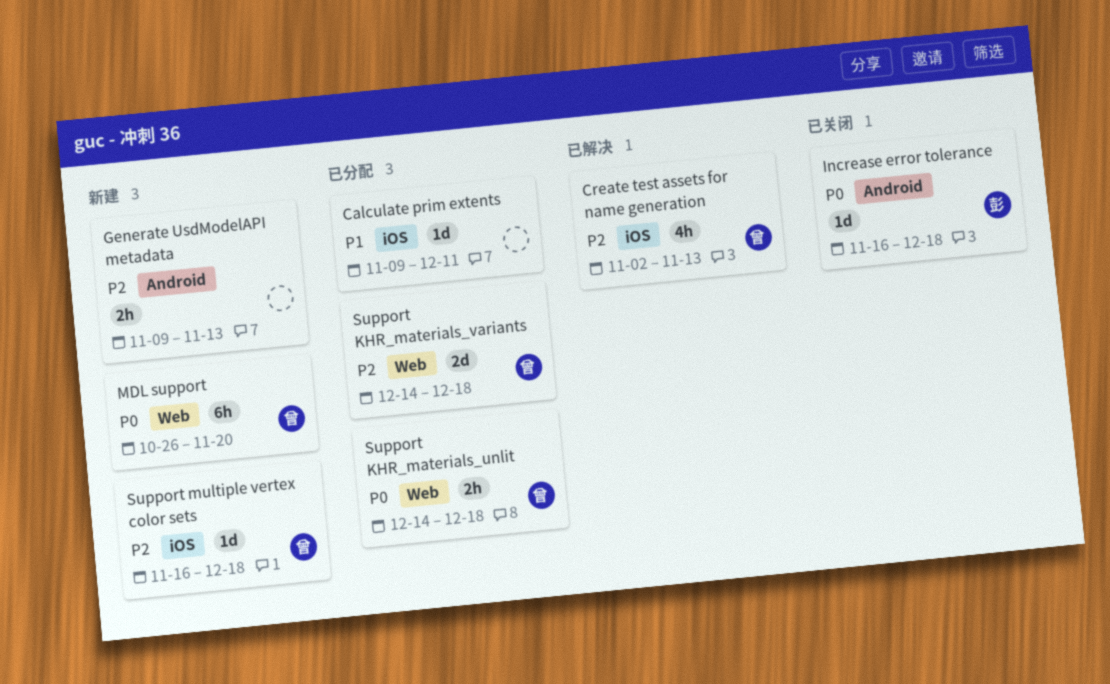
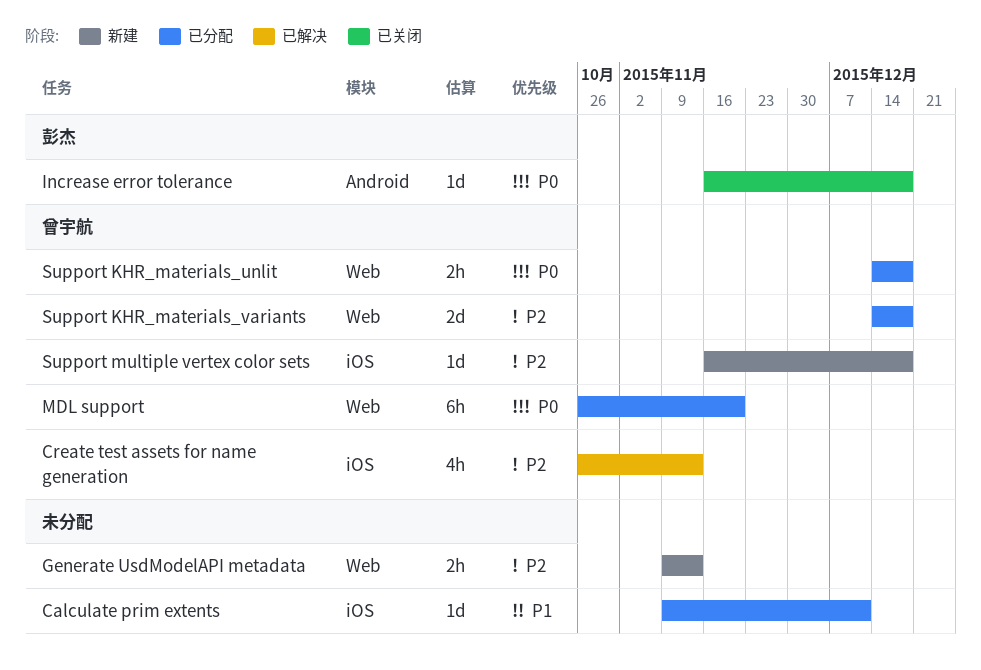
Create test assets for name generation, start: Nov 2 -> Oct 26
Generate UsdModelAPI metadata, label: Android -> Web
MDL support, status: 新建 -> 已分配

